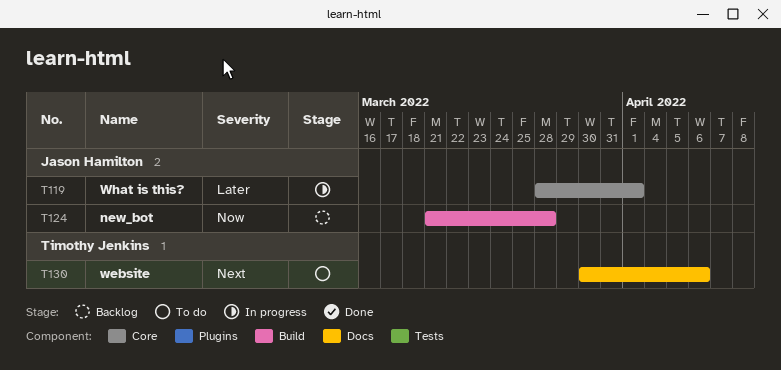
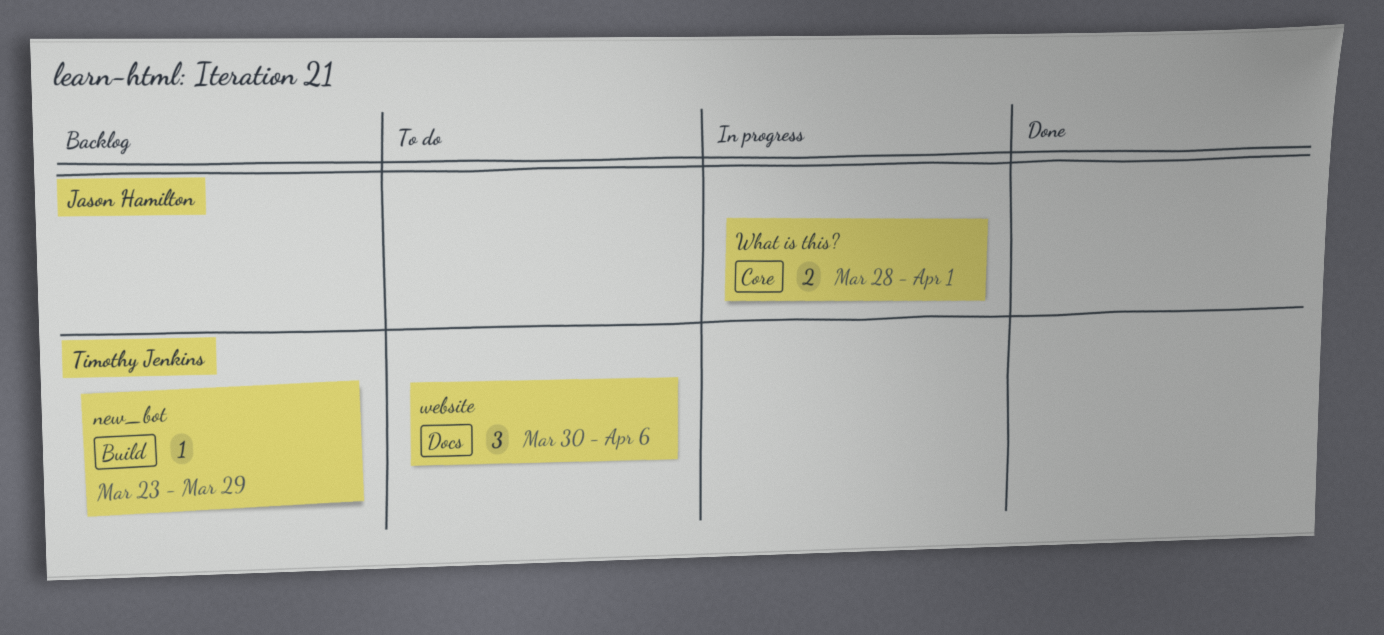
new_bot, owner: Jason Hamilton -> Timothy Jenkins
new_bot, start: Mar 21 -> Mar 23
new_bot, due: Mar 28 -> Mar 29

